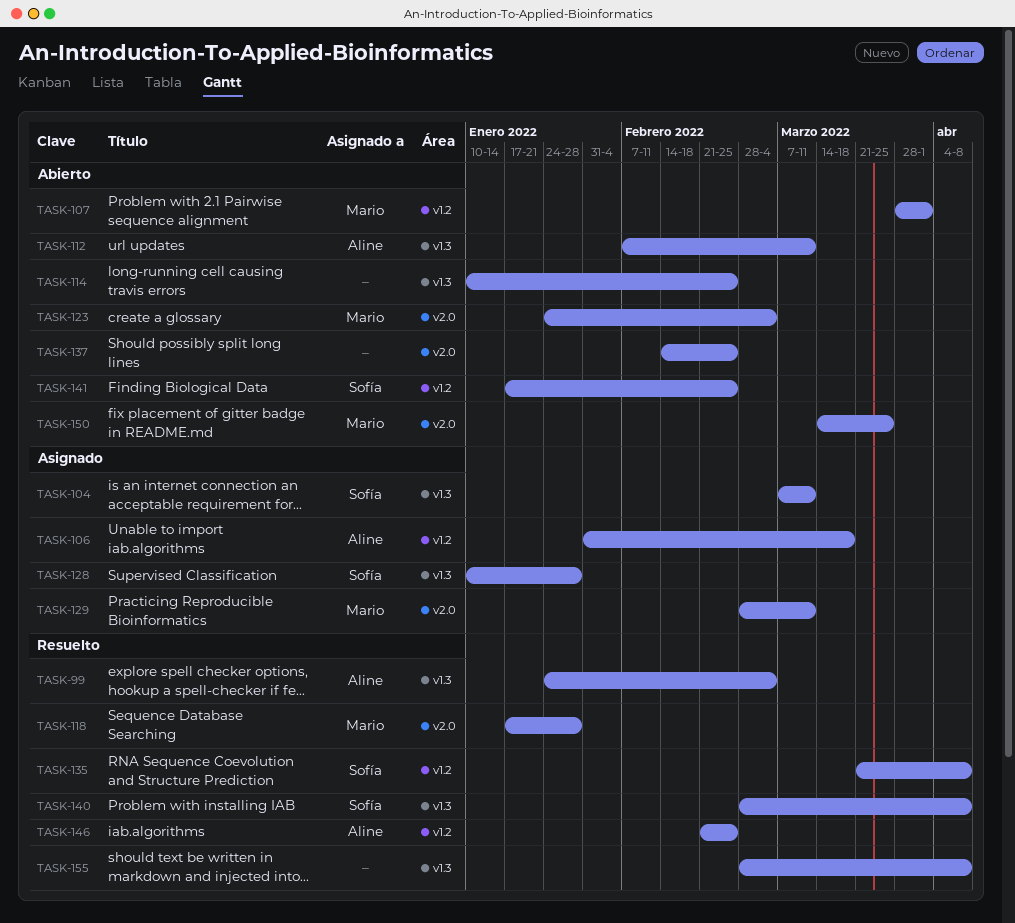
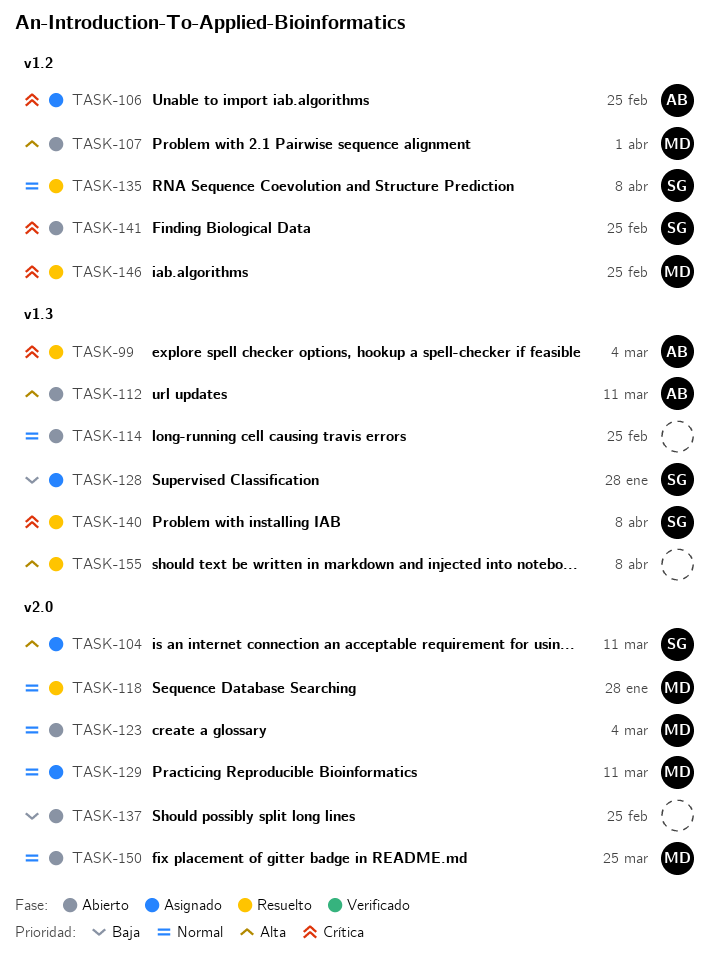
TASK-104, label: v1.3 -> v2.0
TASK-106, due: Mar 18 -> Feb 25
TASK-146, owner: Aline -> Mario

